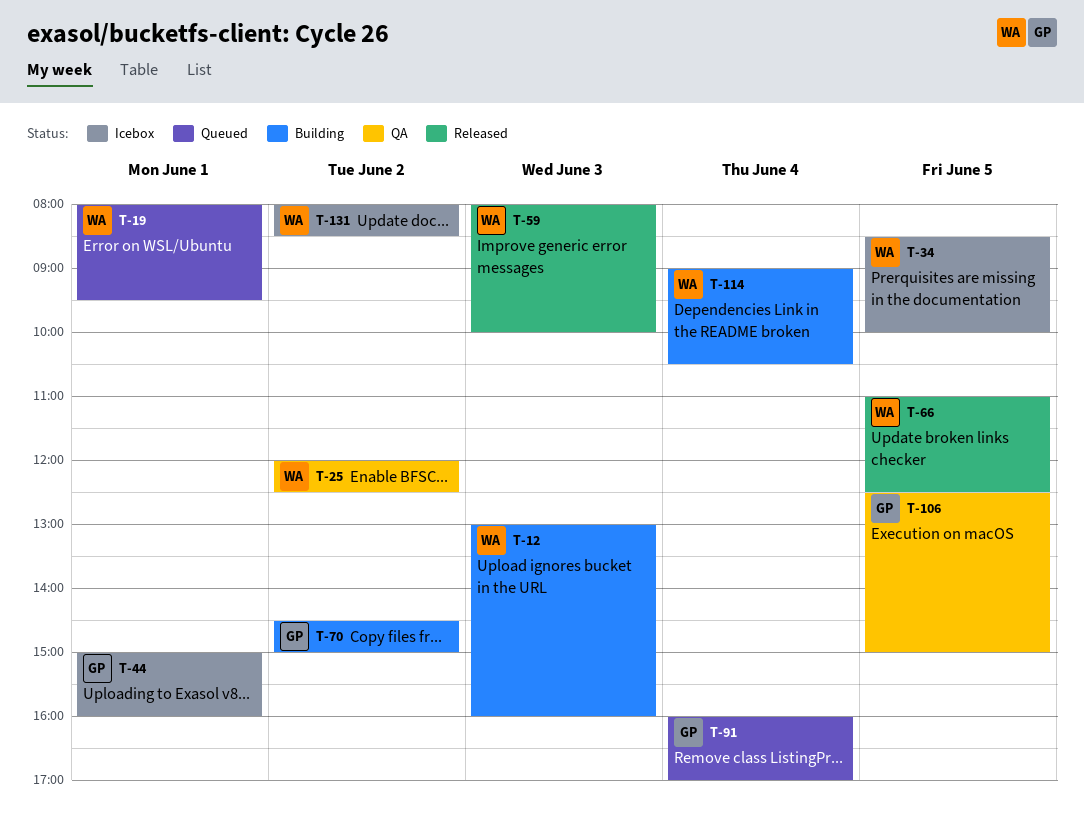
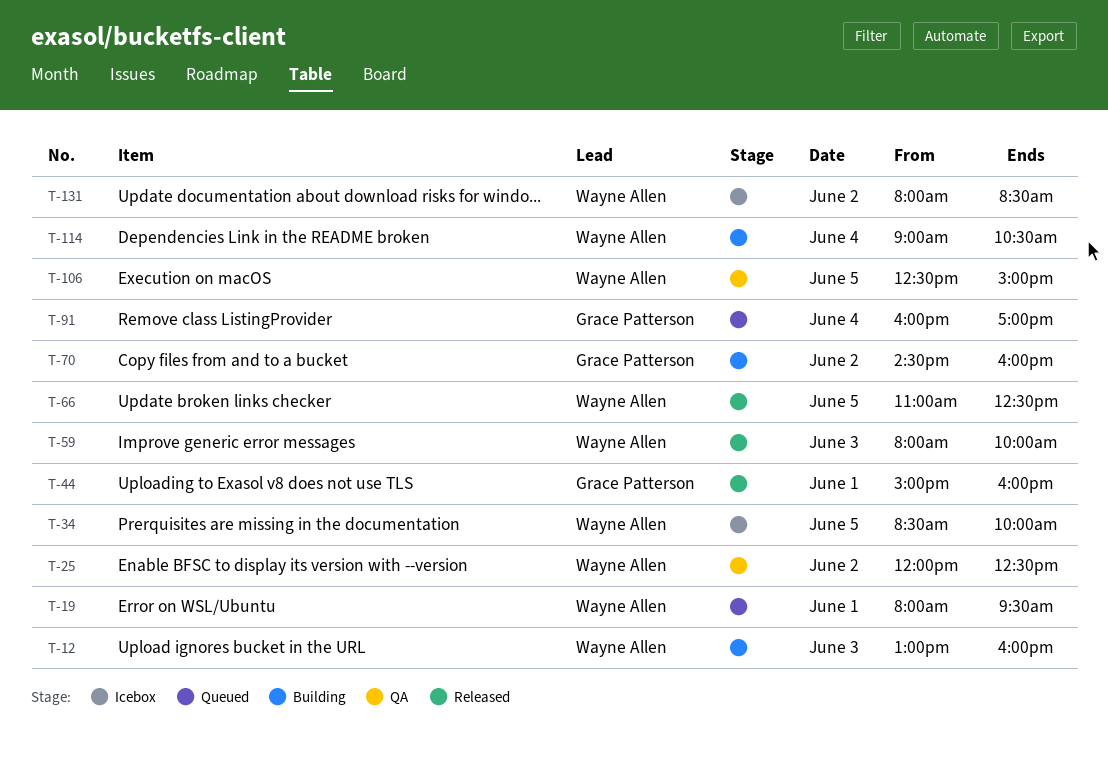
T-44, status: Icebox -> Released
T-70, ends: 15:00 -> 16:00
T-106, owner: Grace Patterson -> Wayne Allen

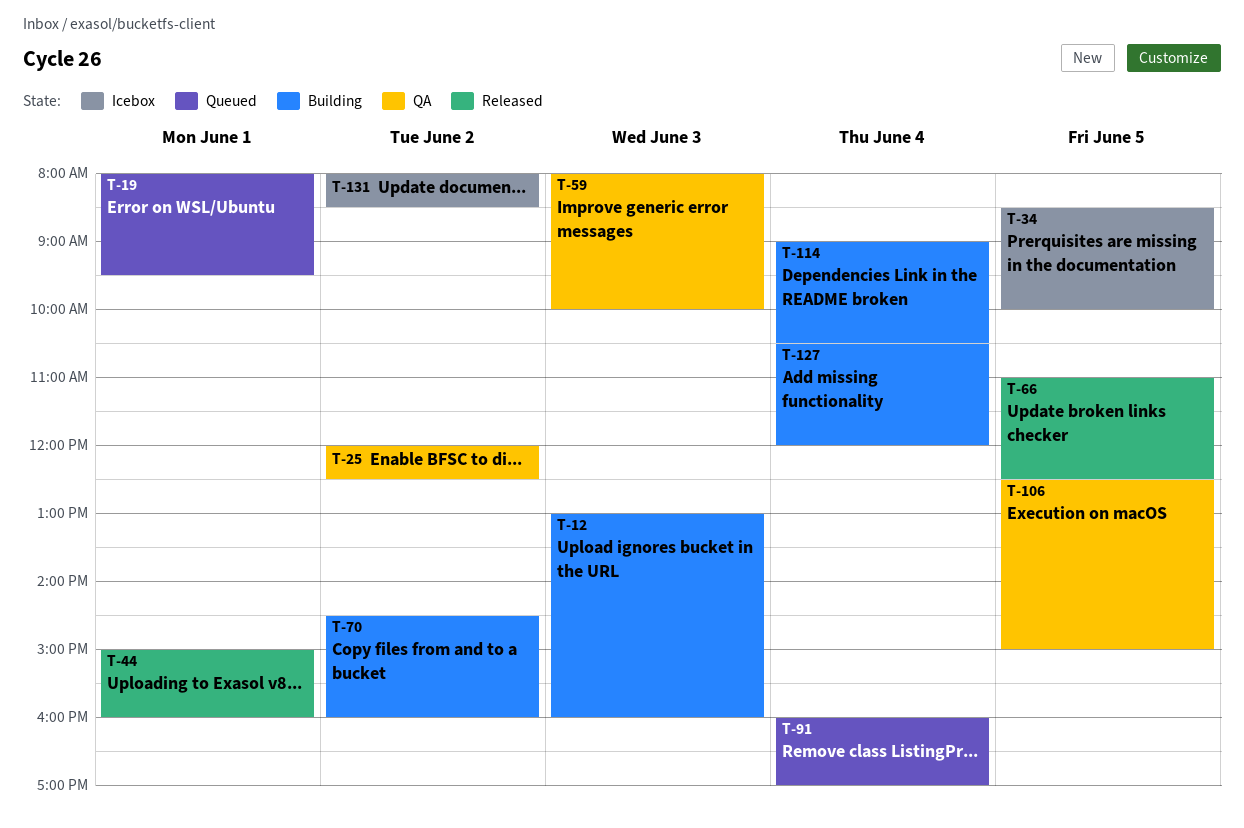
T-59, status: Released -> QA
T-127: none -> present

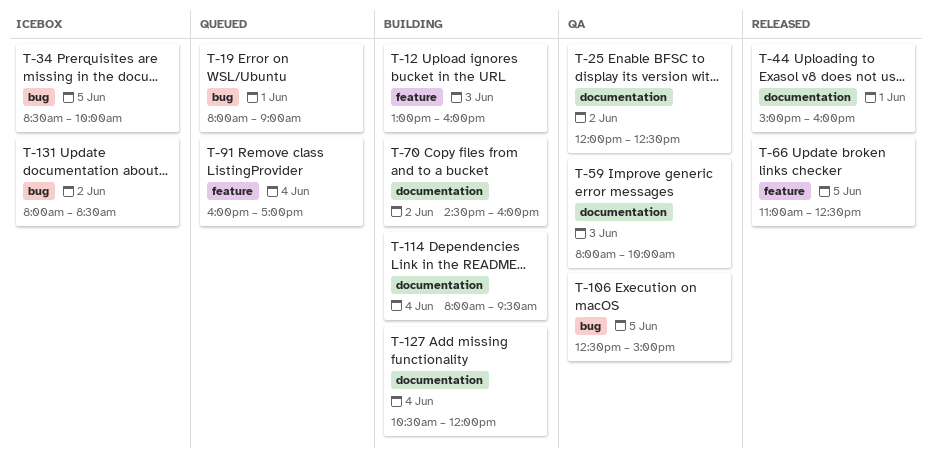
T-19, ends: 09:30 -> 09:00
T-114, begins: 09:00 -> 08:00
T-114, ends: 10:30 -> 09:30

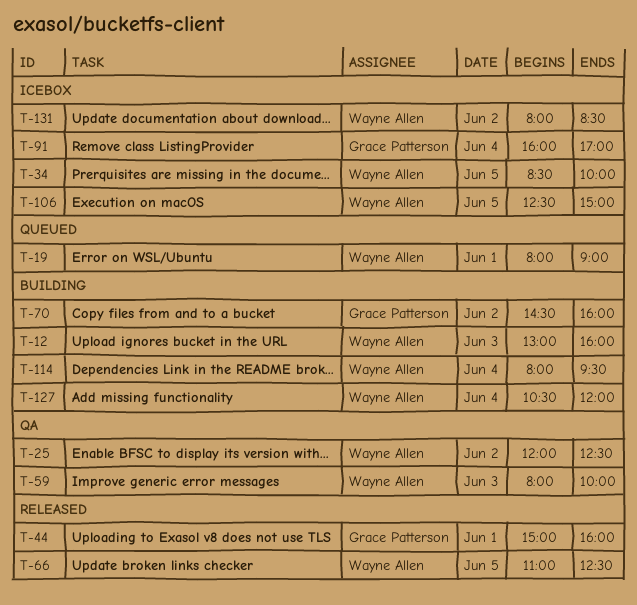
T-91, status: Queued -> Icebox
T-106, status: QA -> Icebox

